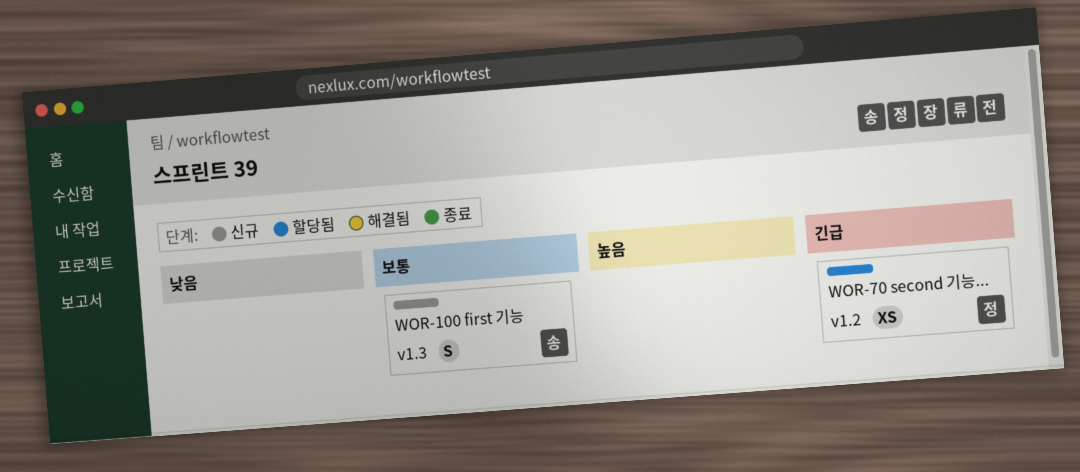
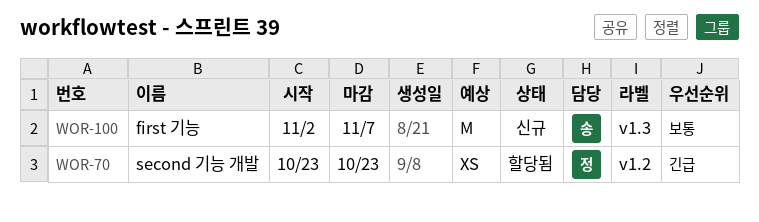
WOR-100, estimate: S -> M

